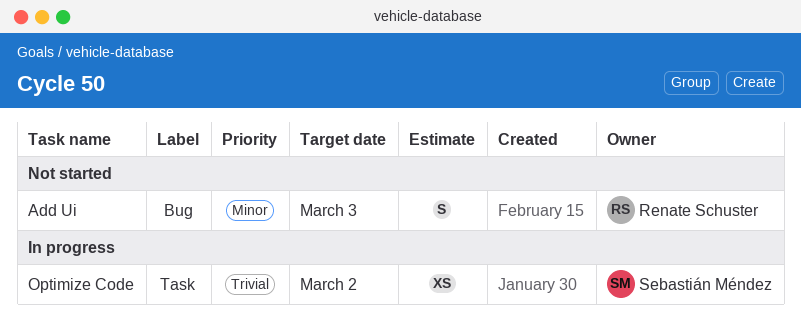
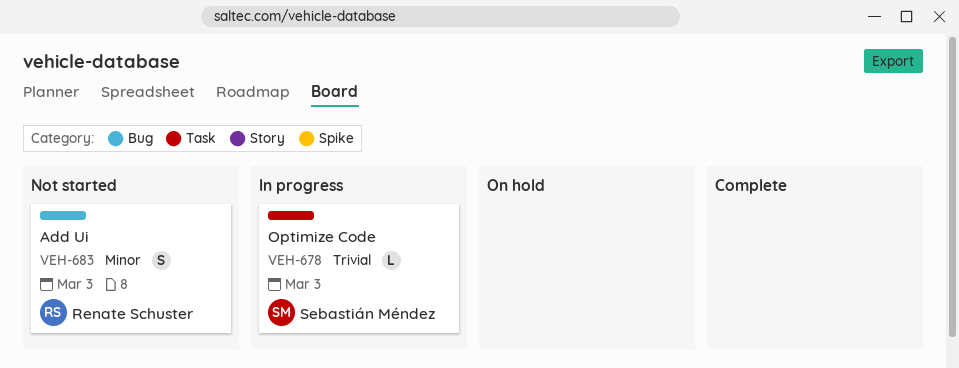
Optimize Code, estimate: XS -> L
Optimize Code, due: Mar 2 -> Mar 3

